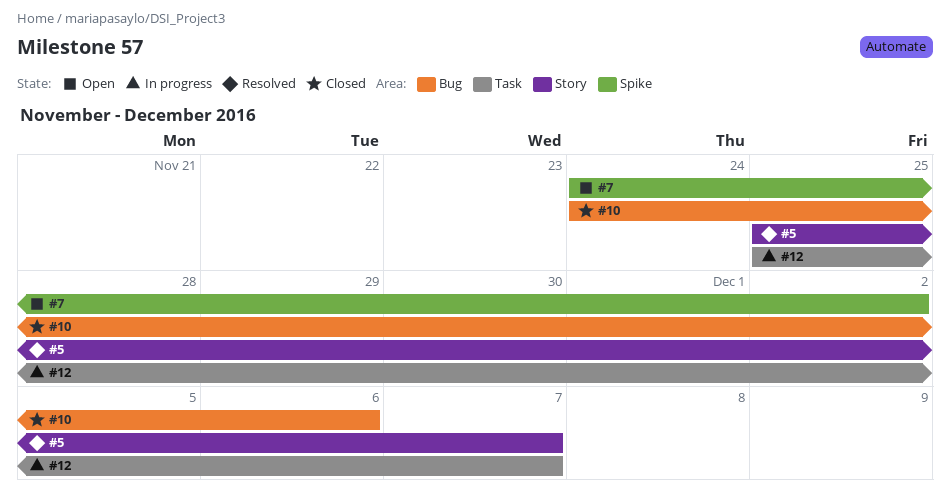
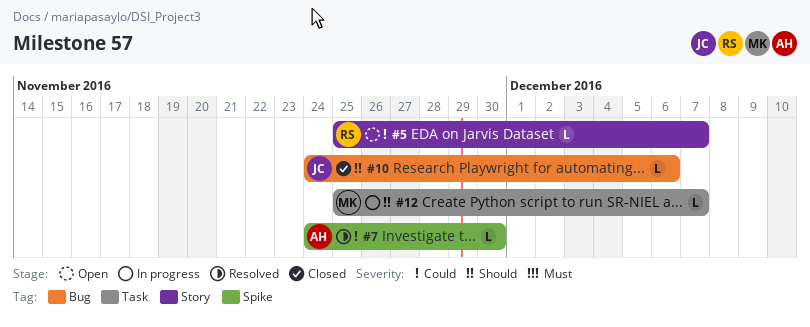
#5, status: Resolved -> Open
#7, status: Open -> Resolved
#7, due: Dec 2 -> Nov 30

